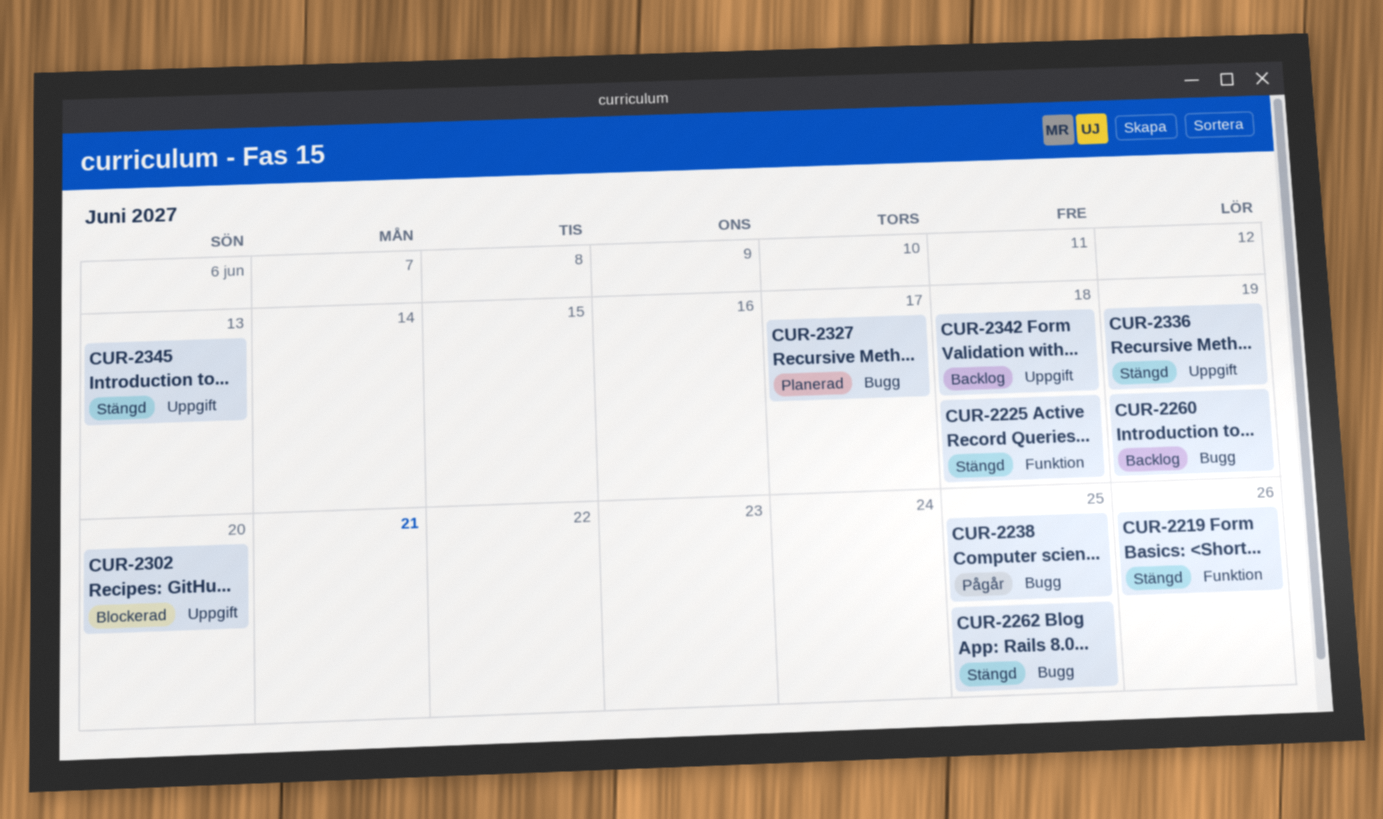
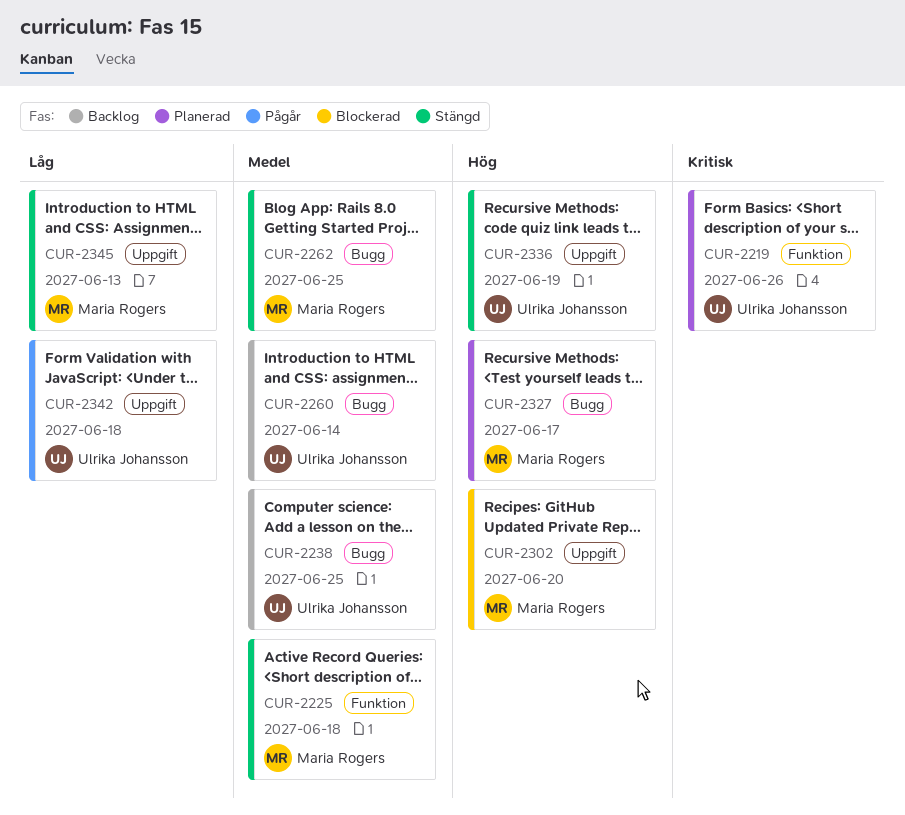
CUR-2219, status: Stängd -> Planerad
CUR-2238, status: Pågår -> Backlog
CUR-2260, due: Jun 19 -> Jun 14
CUR-2342, status: Backlog -> Pågår

